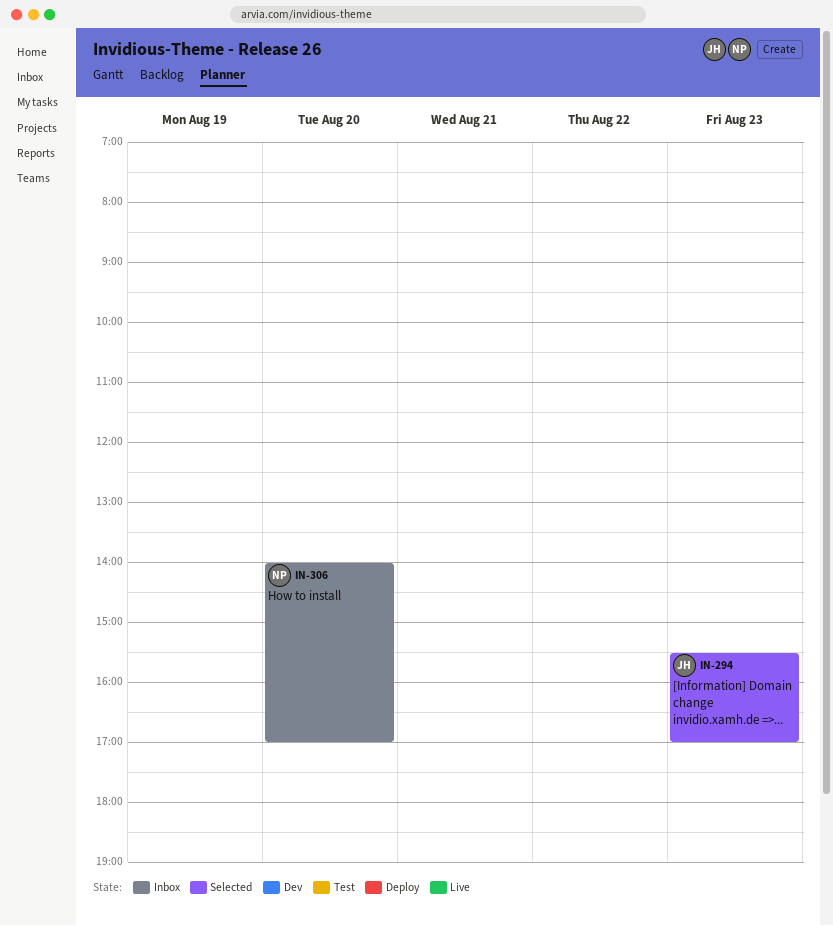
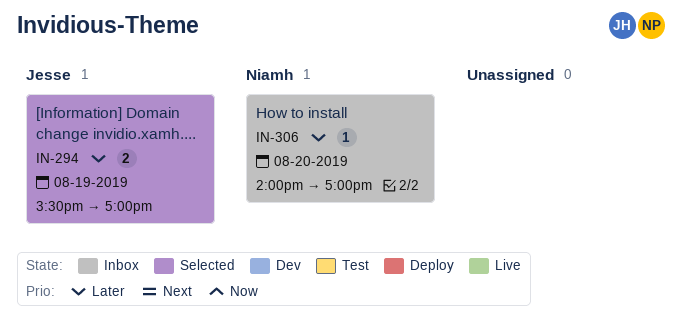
IN-294, day: Aug 23 -> Aug 19

